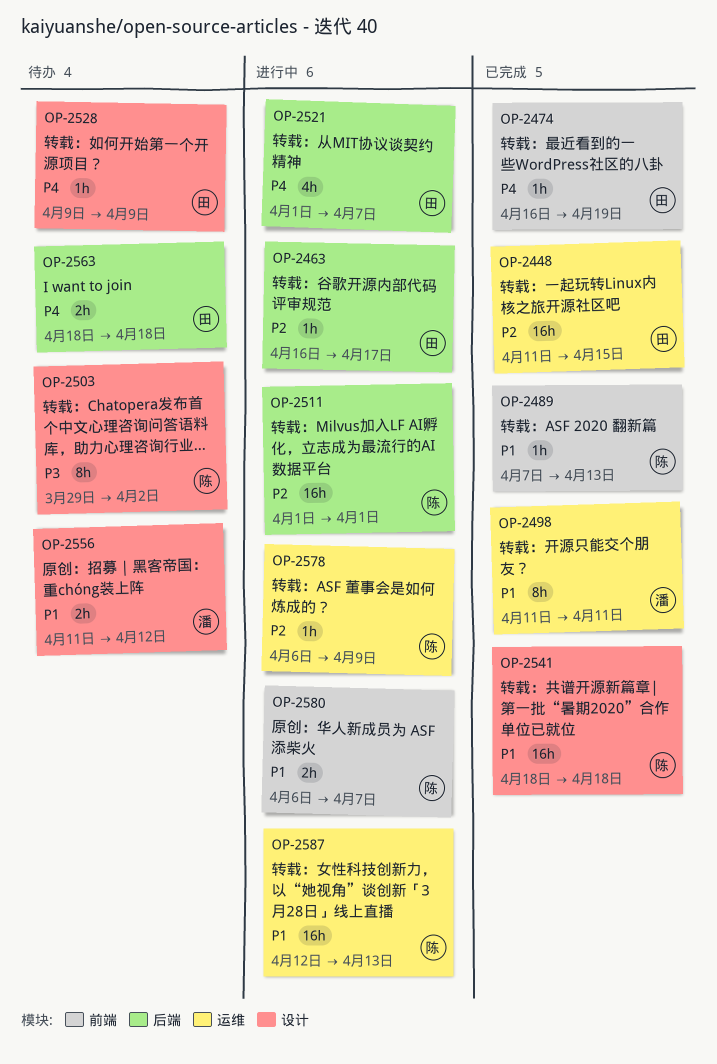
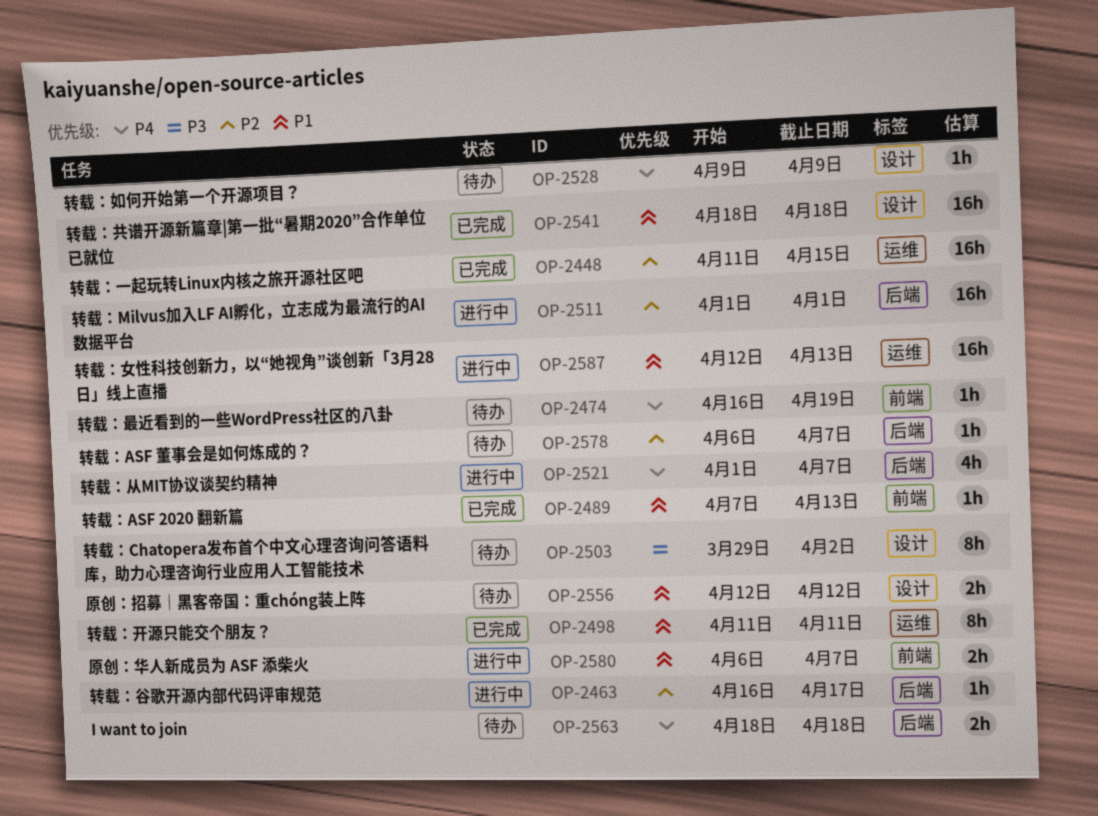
OP-2474, status: 已完成 -> 待办
OP-2556, start: Apr 11 -> Apr 12
OP-2578, status: 进行中 -> 待办
OP-2578, label: 运维 -> 后端
OP-2578, due: Apr 9 -> Apr 7

